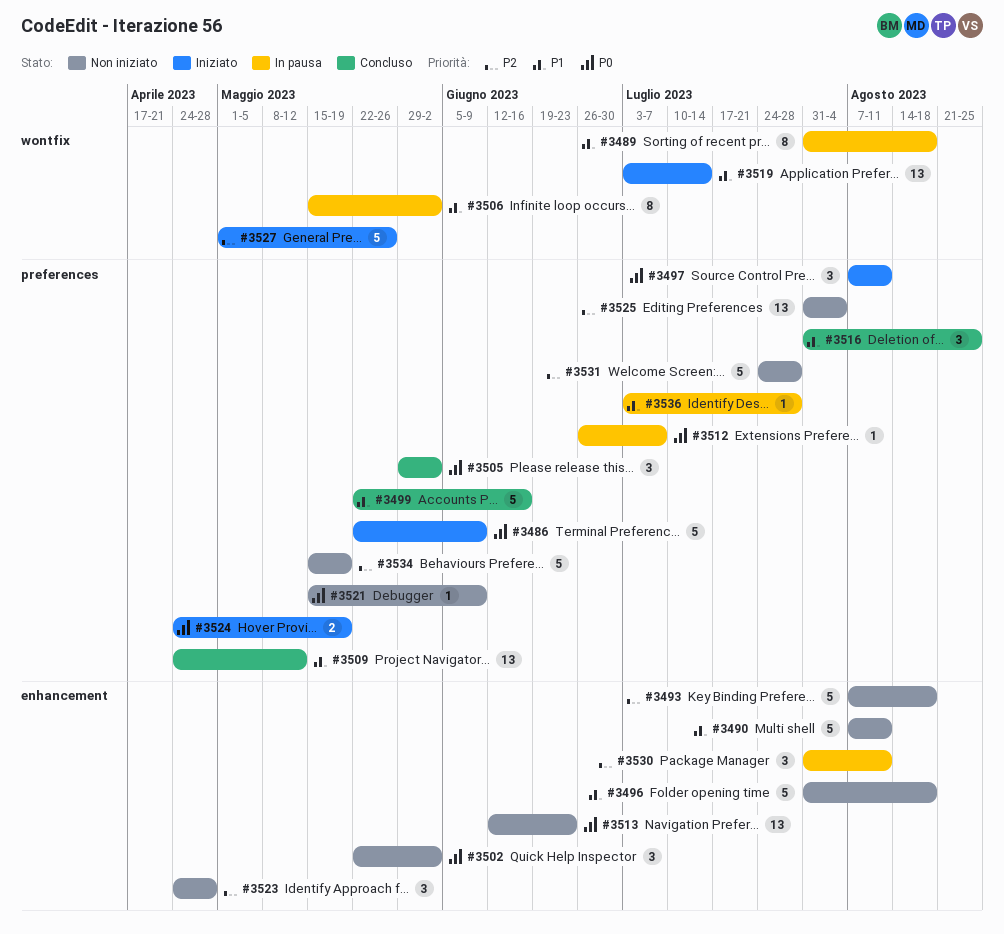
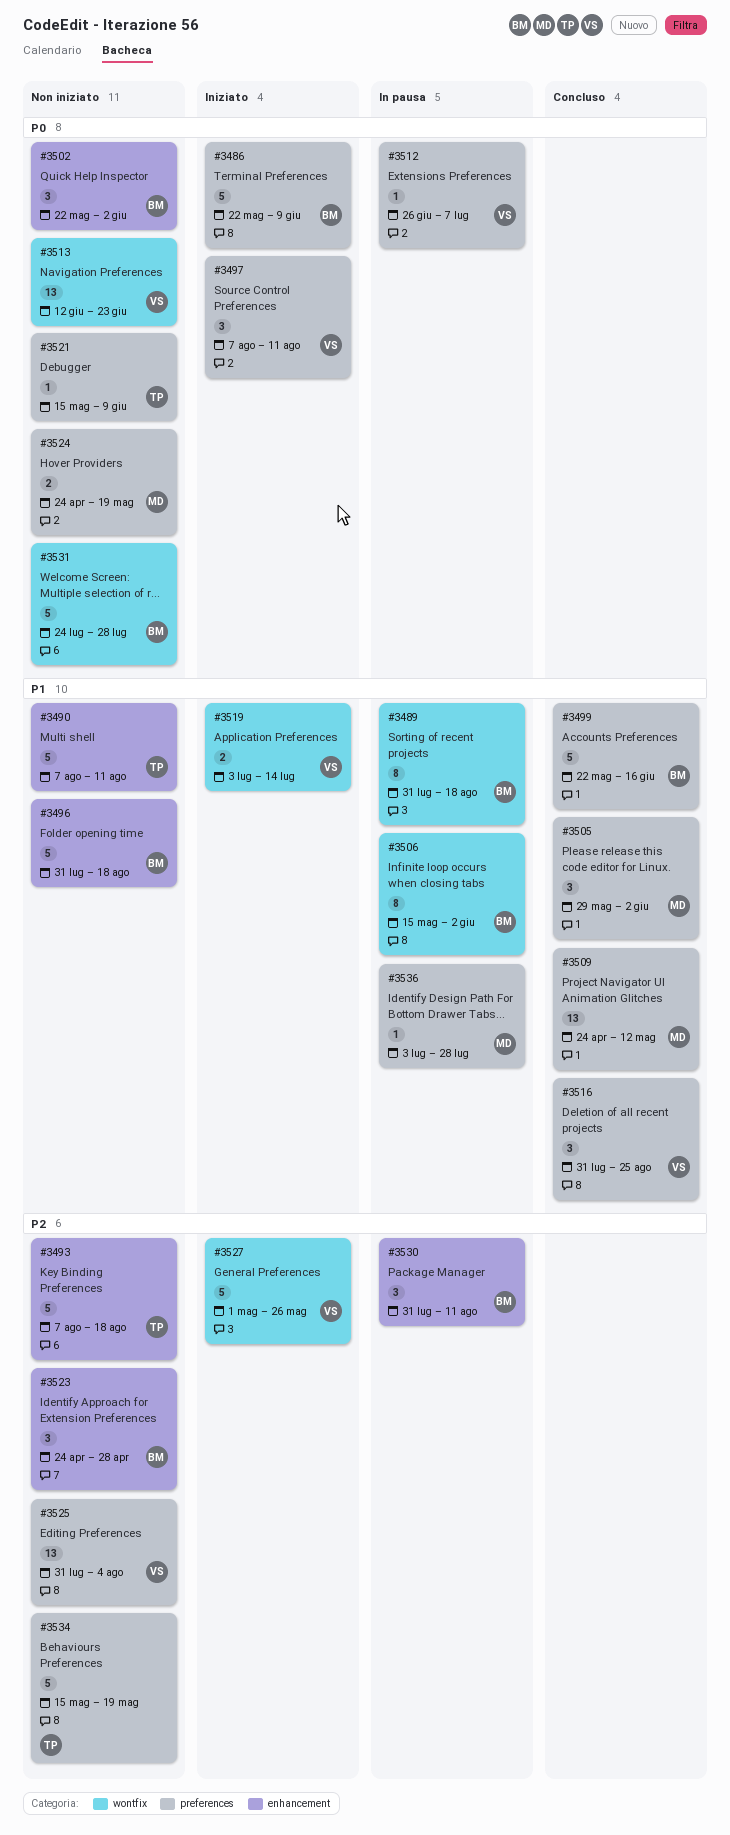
#3505, priority: P0 -> P1
#3513, label: enhancement -> wontfix
#3519, estimate: 13 -> 2
#3524, status: Iniziato -> Non iniziato
#3531, priority: P2 -> P0
#3531, label: preferences -> wontfix

